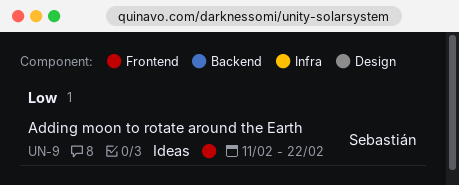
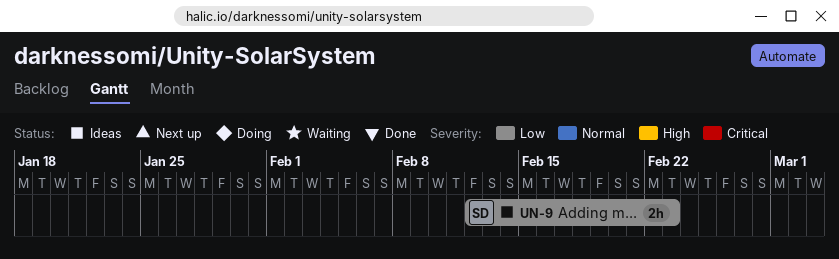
UN-9, start: Feb 11 -> Feb 12
UN-9, due: Feb 22 -> Feb 23

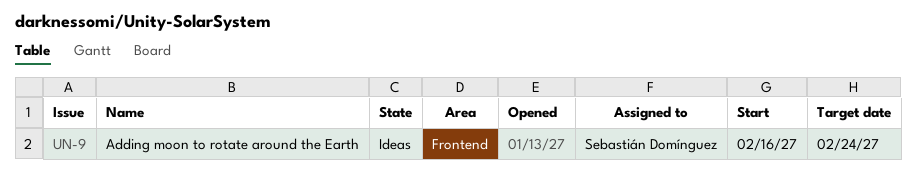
UN-9, start: Feb 12 -> Feb 16
UN-9, due: Feb 23 -> Feb 24

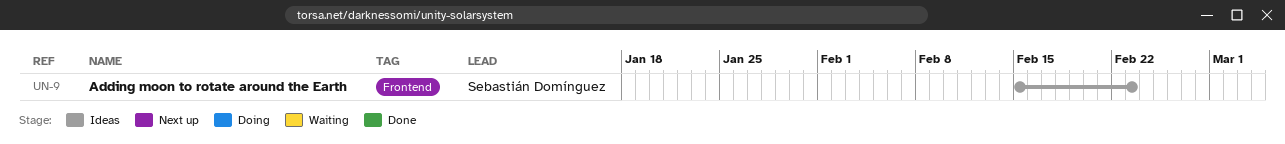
UN-9, start: Feb 16 -> Feb 15
UN-9, due: Feb 24 -> Feb 23

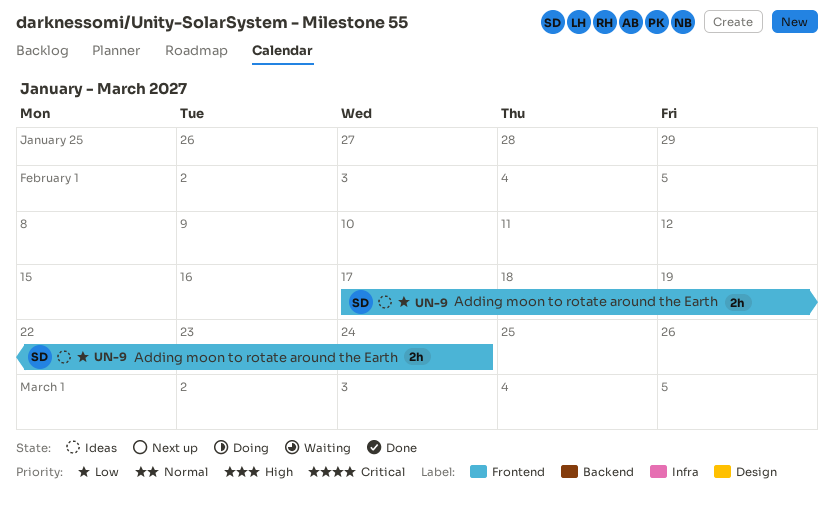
UN-9, start: Feb 15 -> Feb 17
UN-9, due: Feb 23 -> Feb 24

